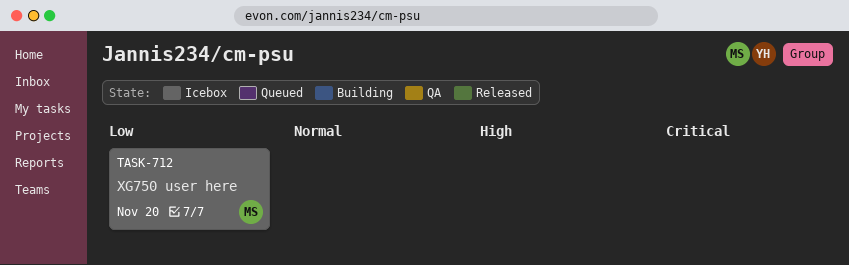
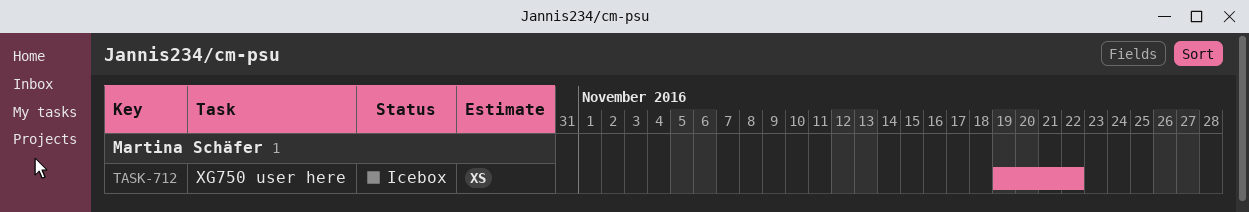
TASK-712, due: Nov 20 -> Nov 22

